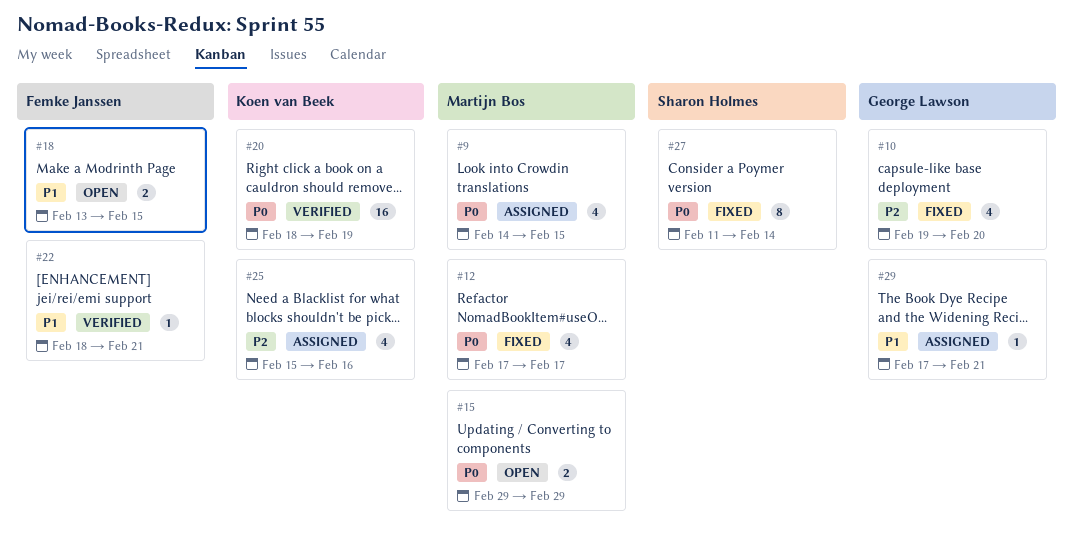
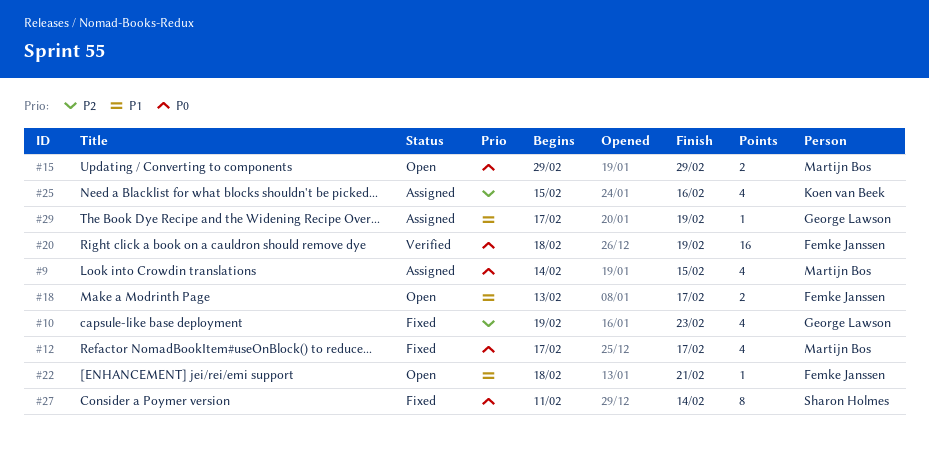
#10, due: Feb 20 -> Feb 23
#18, due: Feb 15 -> Feb 17
#20, owner: Koen van Beek -> Femke Janssen
#22, status: Verified -> Open
#29, due: Feb 21 -> Feb 19

